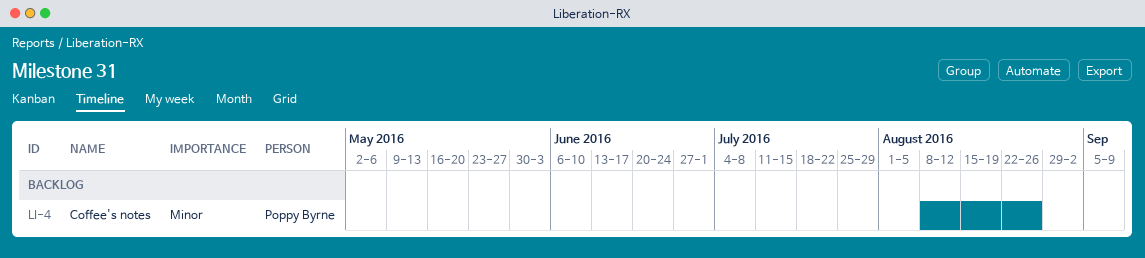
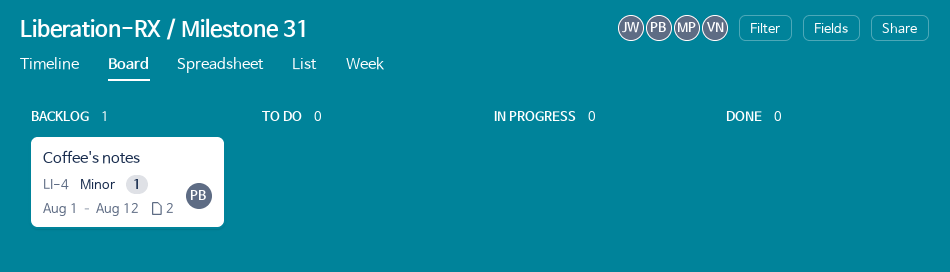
LI-4, start: Aug 8 -> Aug 1
LI-4, due: Aug 26 -> Aug 12

